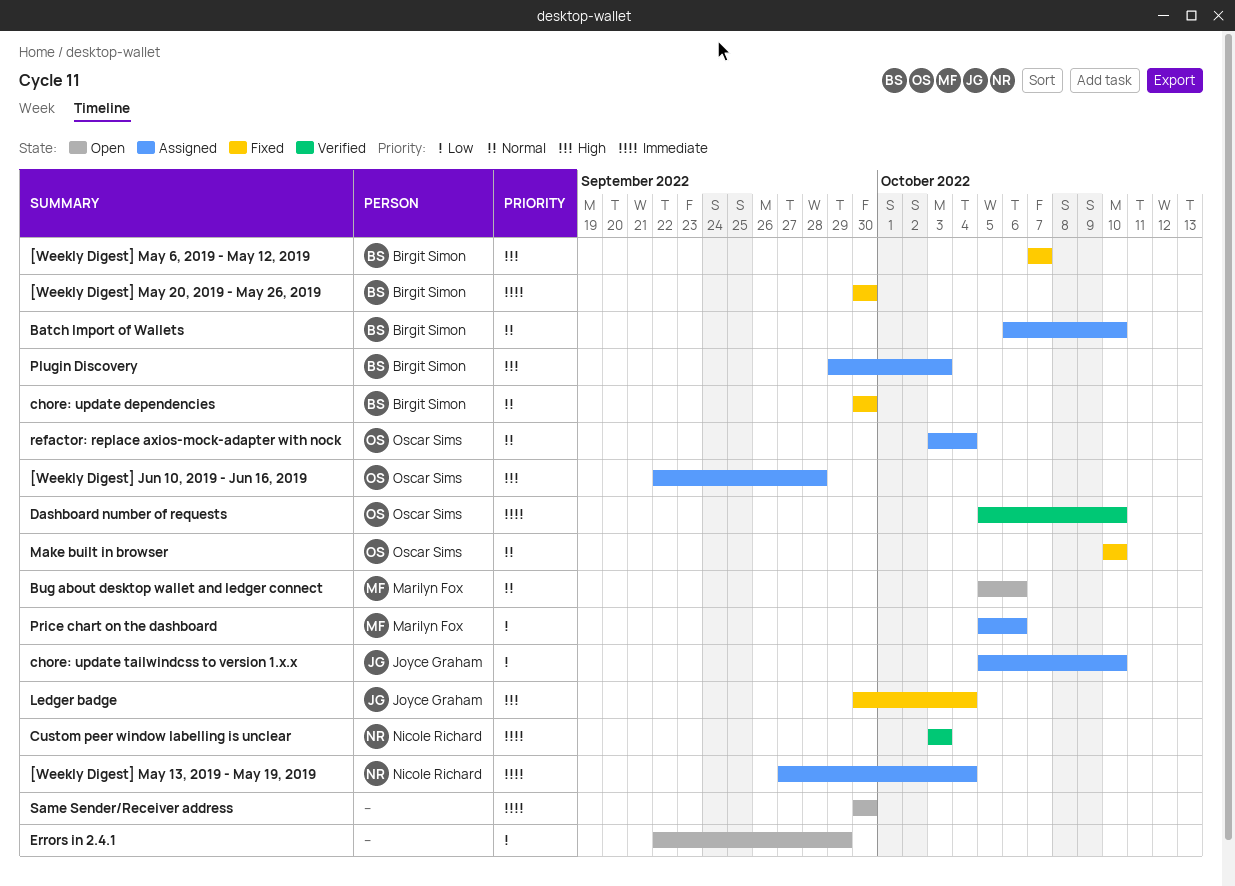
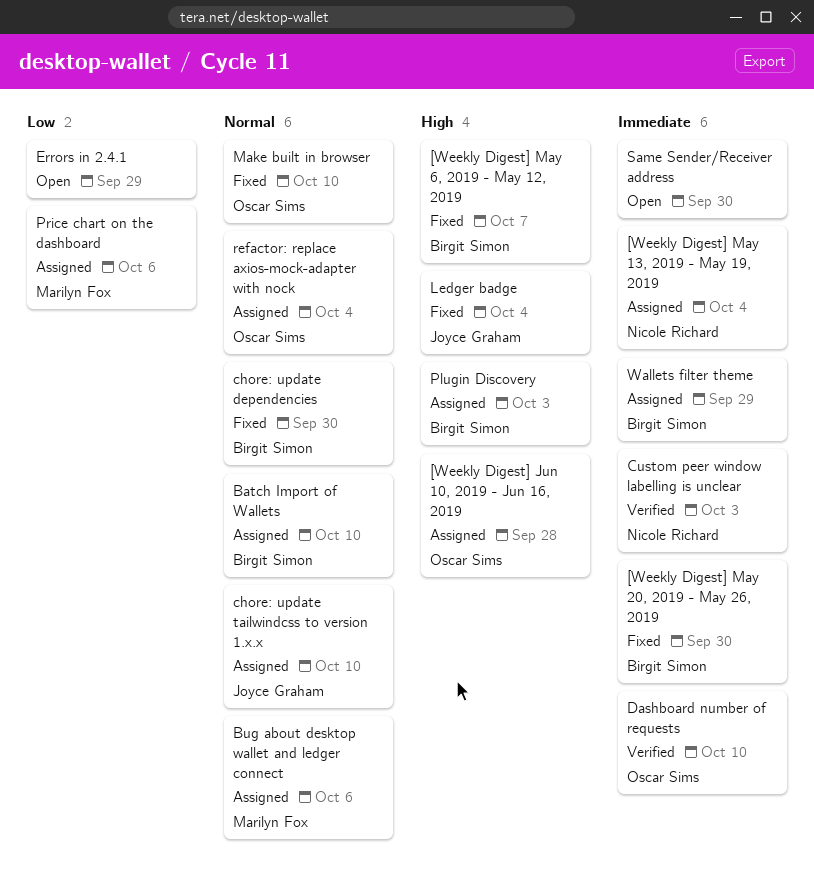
Bug about desktop wallet and ledger connect, status: Open -> Assigned
chore: update tailwindcss to version 1.x.x, priority: Low -> Normal
Wallets filter theme: none -> present

